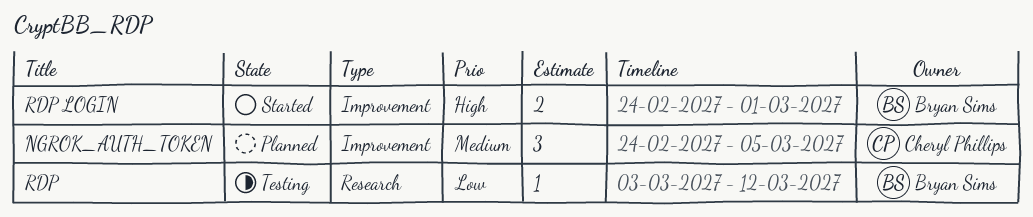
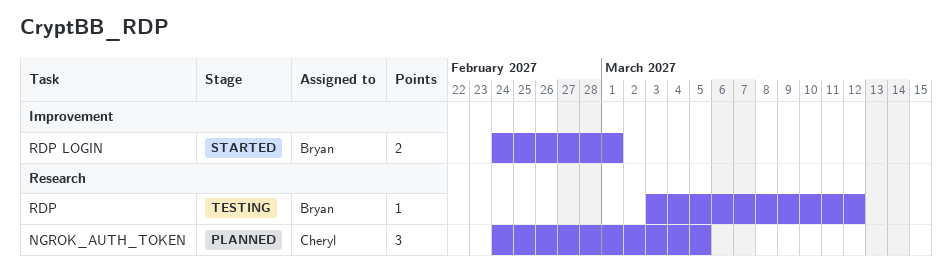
NGROK_AUTH_TOKEN, label: Improvement -> Research

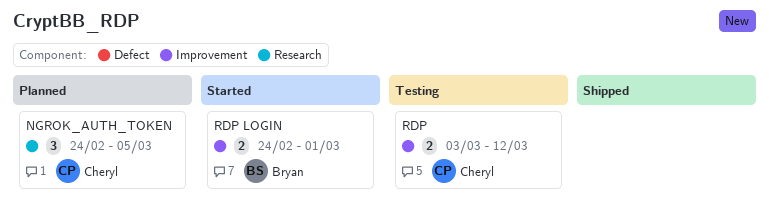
RDP, owner: Bryan -> Cheryl
RDP, label: Research -> Improvement
RDP, estimate: 1 -> 2

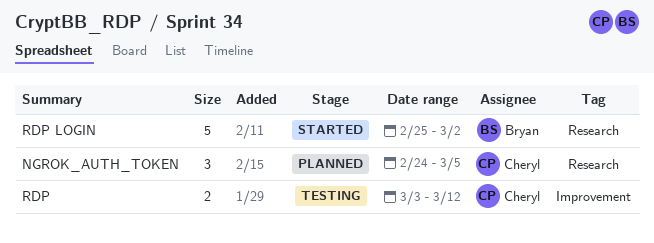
RDP LOGIN, label: Improvement -> Research
RDP LOGIN, estimate: 2 -> 5
RDP LOGIN, start: Feb 24 -> Feb 25
RDP LOGIN, due: Mar 1 -> Mar 2

